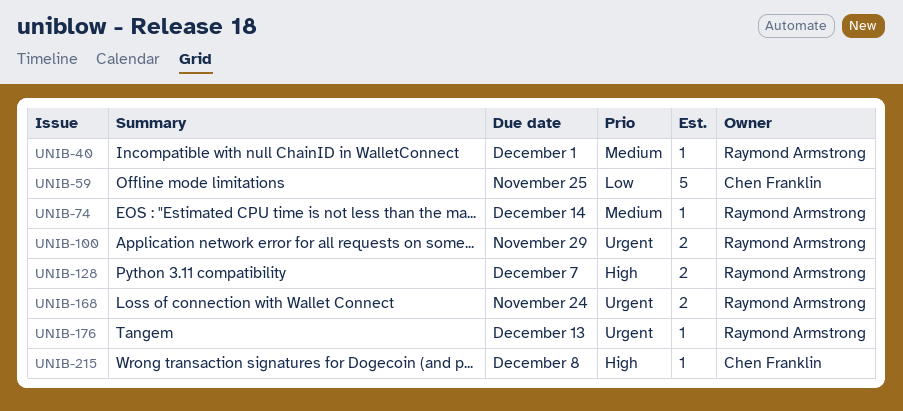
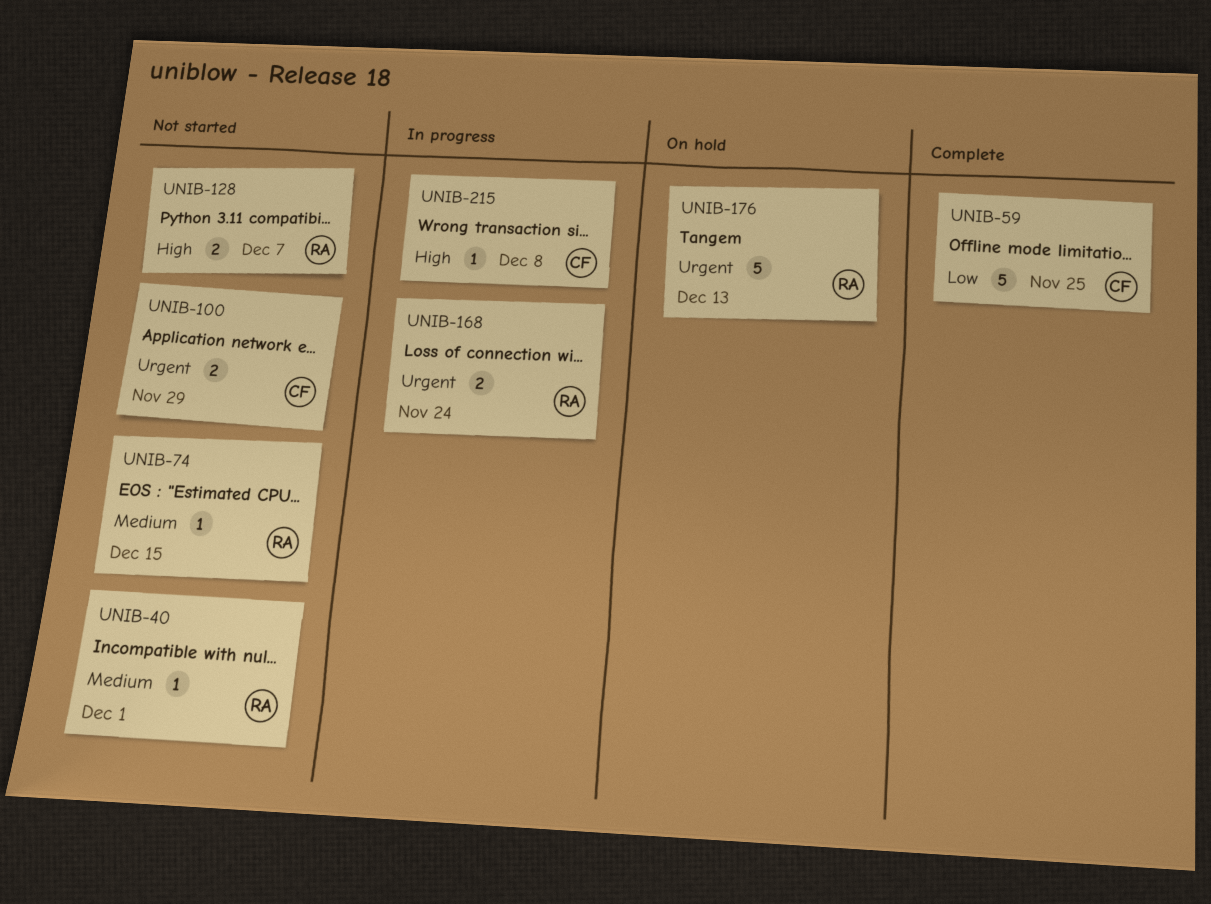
UNIB-74, due: Dec 14 -> Dec 15
UNIB-100, owner: Raymond Armstrong -> Chen Franklin
UNIB-176, estimate: 1 -> 5

